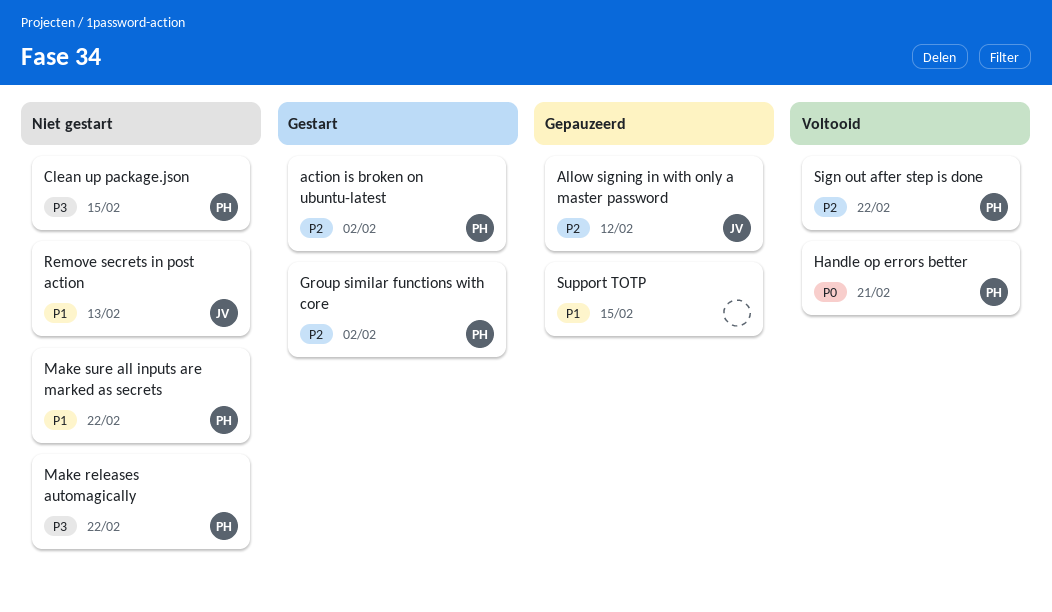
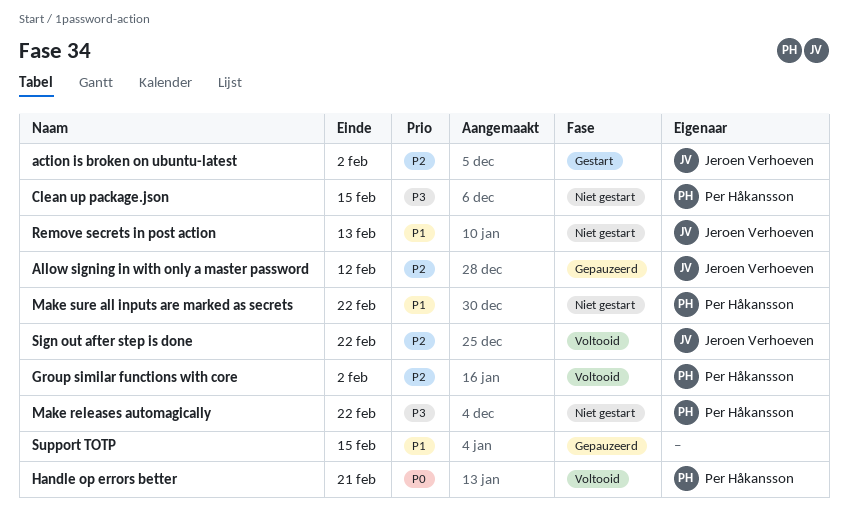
action is broken on ubuntu-latest, owner: Per Håkansson -> Jeroen Verhoeven
Group similar functions with core, status: Gestart -> Voltooid
Sign out after step is done, owner: Per Håkansson -> Jeroen Verhoeven

